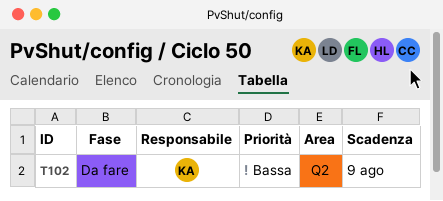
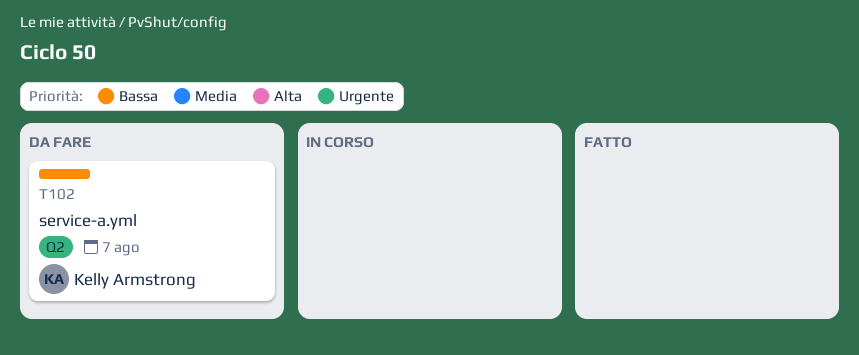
T102, due: Aug 9 -> Aug 7

